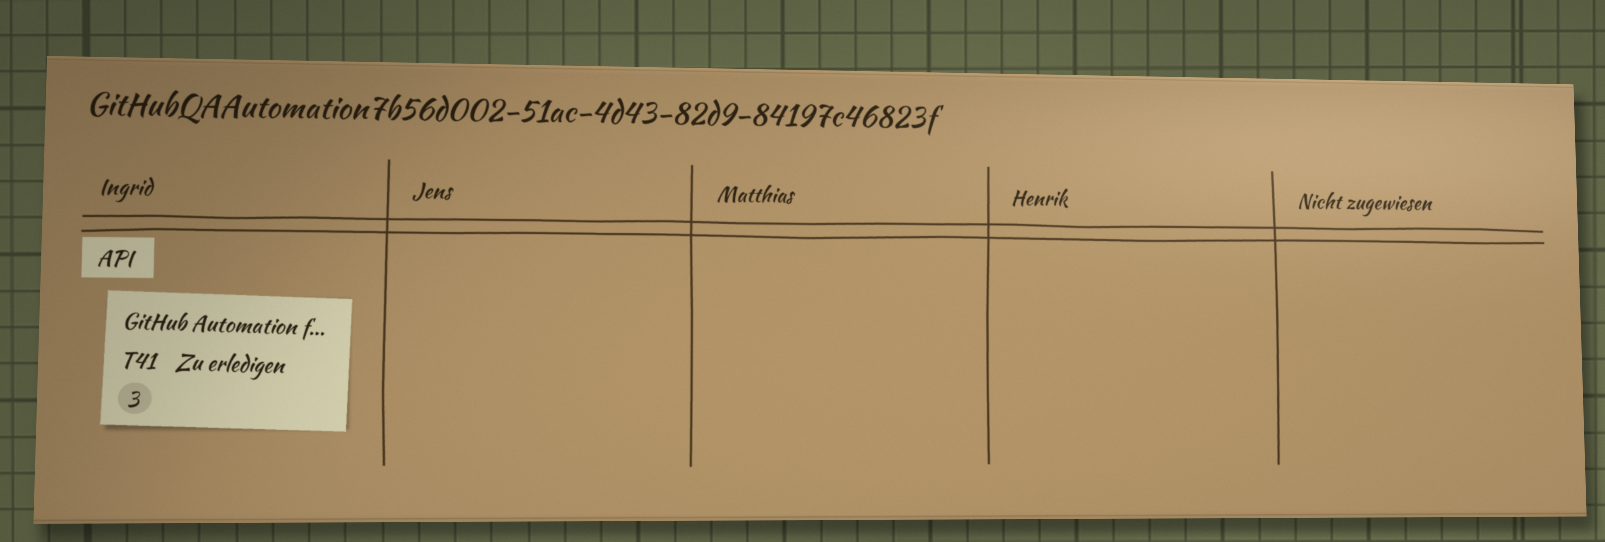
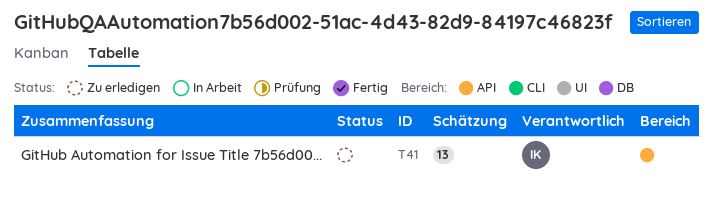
T41, estimate: 3 -> 13

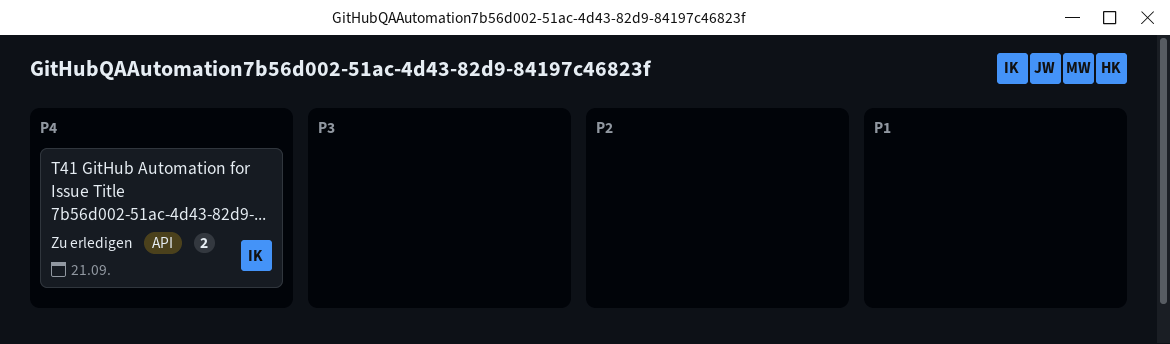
T41, estimate: 13 -> 2

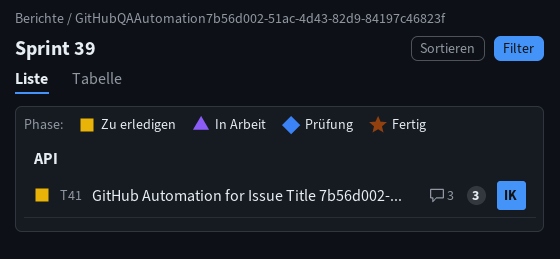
T41, estimate: 2 -> 3

